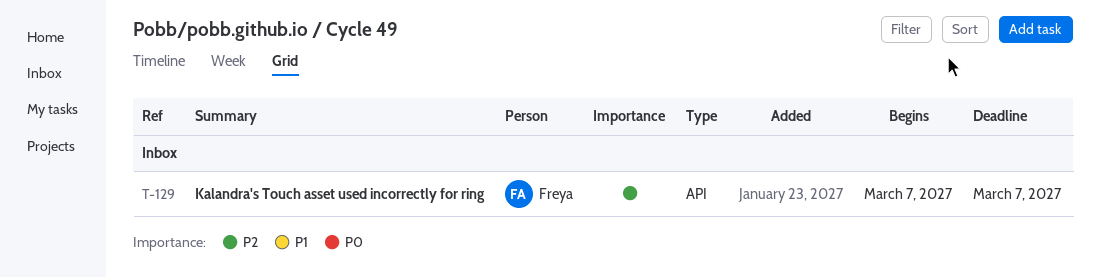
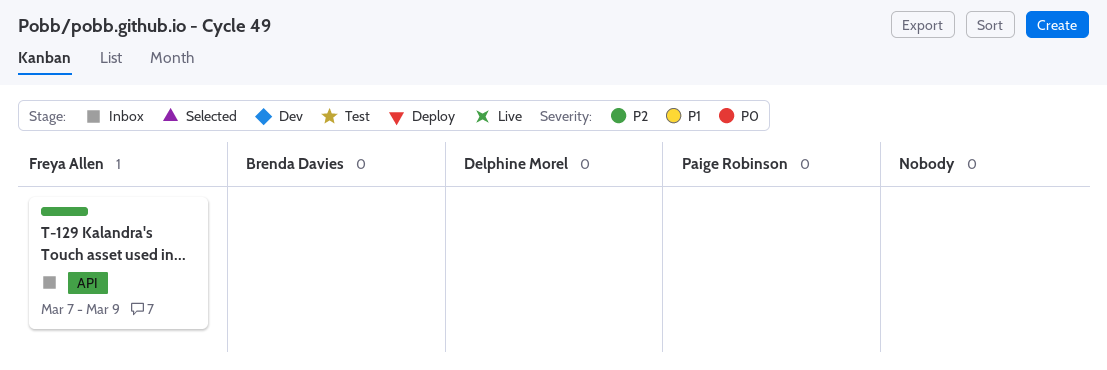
T-129, due: Mar 7 -> Mar 9

